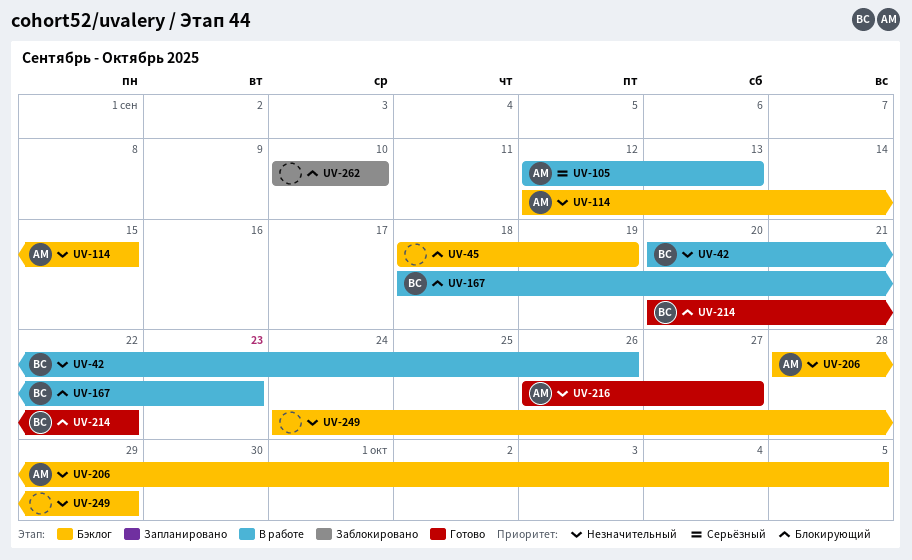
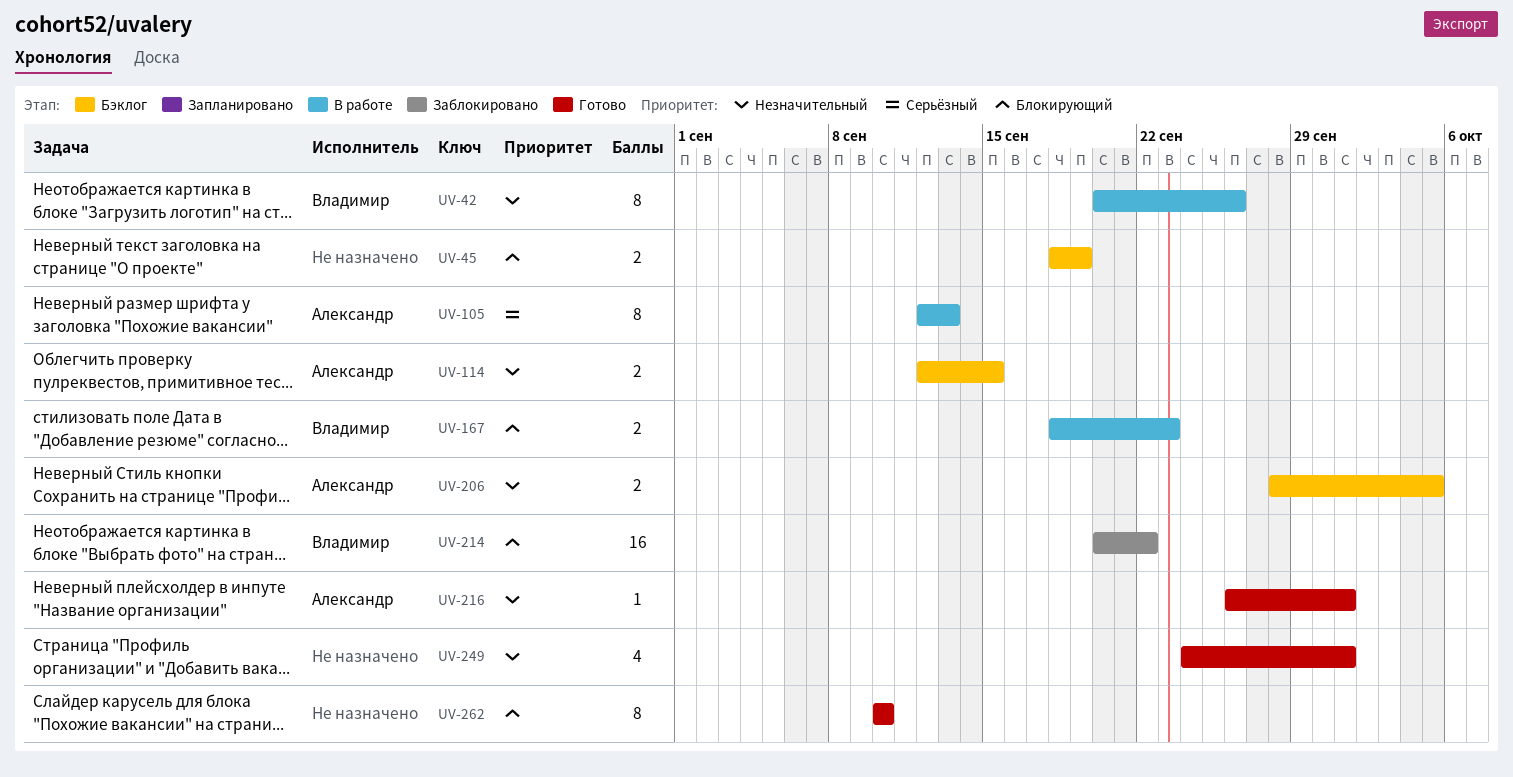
UV-214, status: Готово -> Заблокировано
UV-216, due: Sep 27 -> Oct 1
UV-249, status: Бэклог -> Готово
UV-249, due: Sep 29 -> Oct 1
UV-262, status: Заблокировано -> Готово

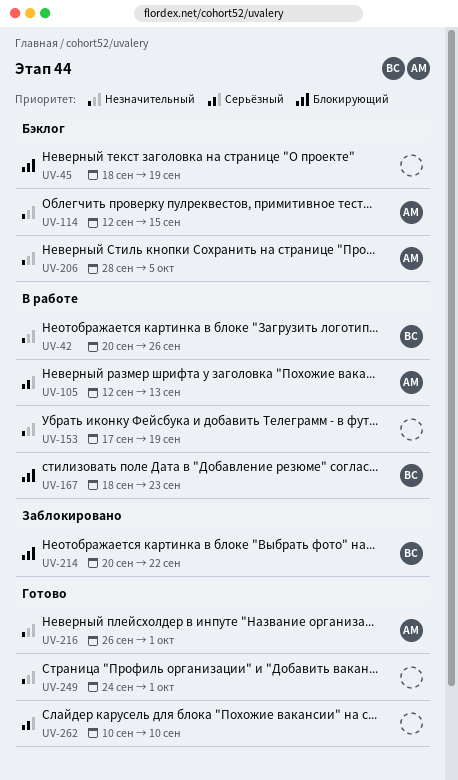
UV-153: none -> present
UV-262, priority: Блокирующий -> Серьёзный

